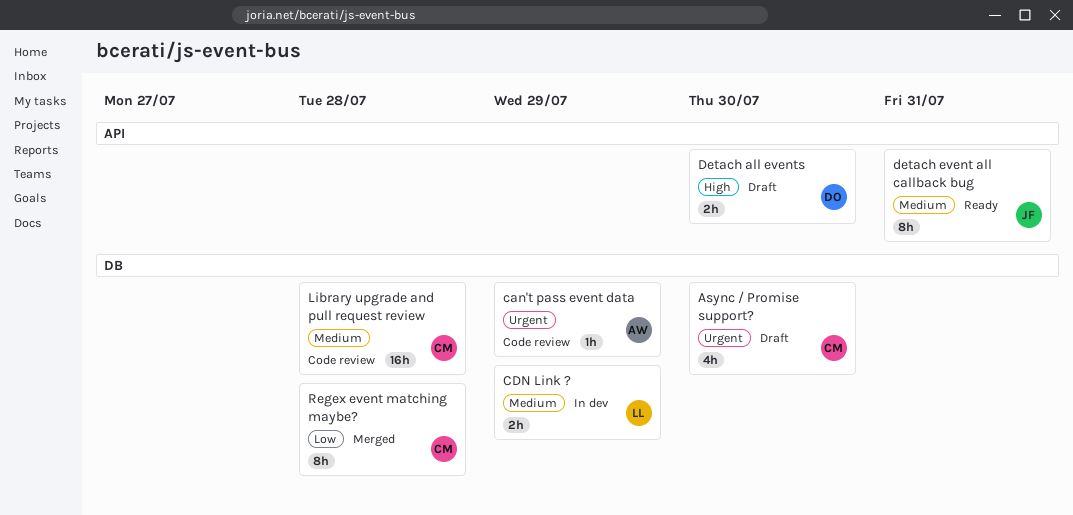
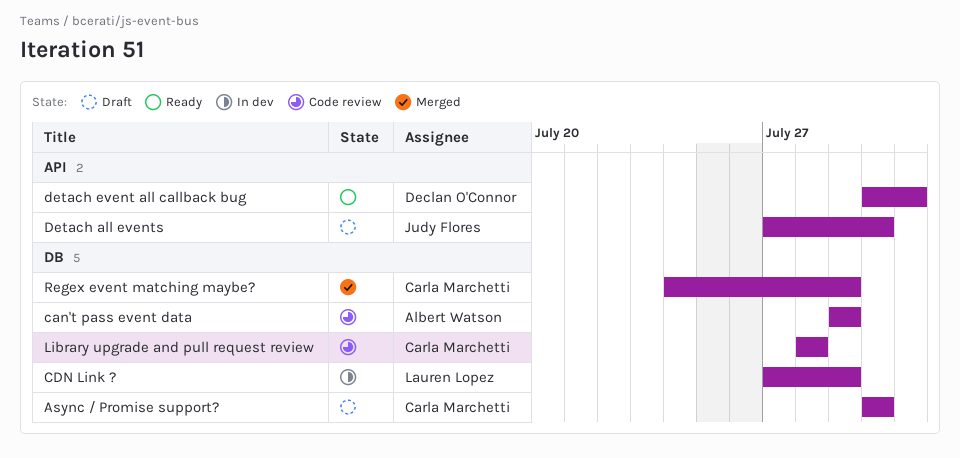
Detach all events, owner: Declan O'Connor -> Judy Flores
detach event all callback bug, owner: Judy Flores -> Declan O'Connor
Regex event matching maybe?, due: Jul 28 -> Jul 29

